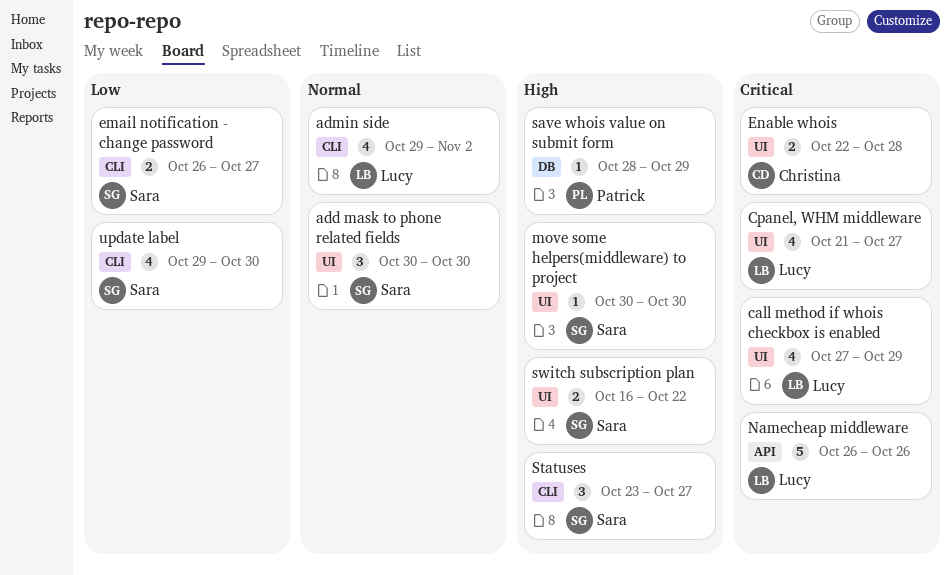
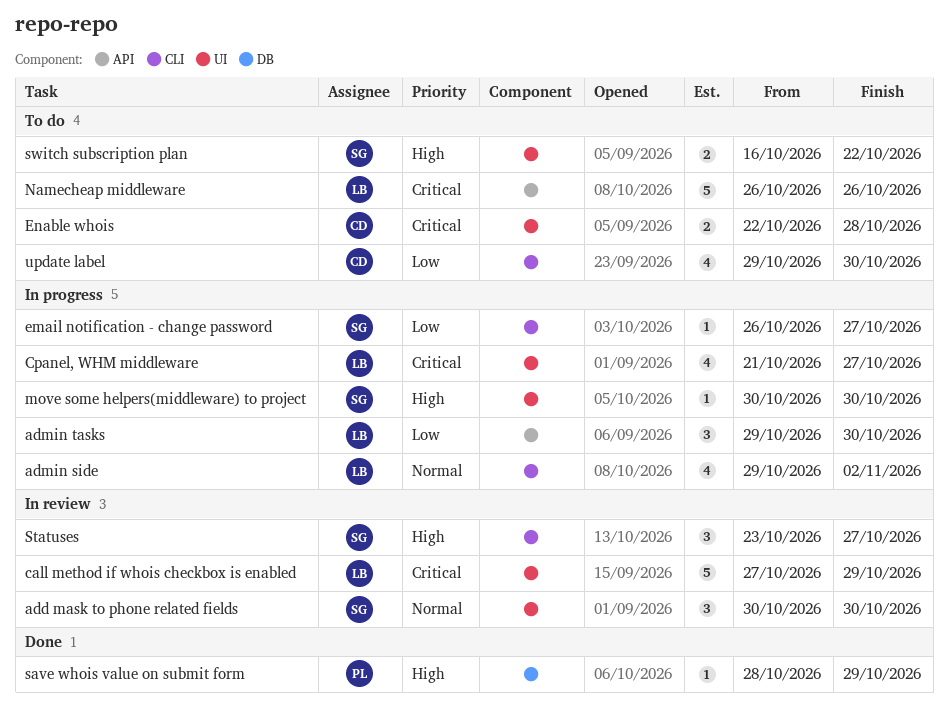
admin tasks: none -> present
call method if whois checkbox is enabled, estimate: 4 -> 5
email notification - change password, estimate: 2 -> 1
update label, owner: Sara -> Christina

